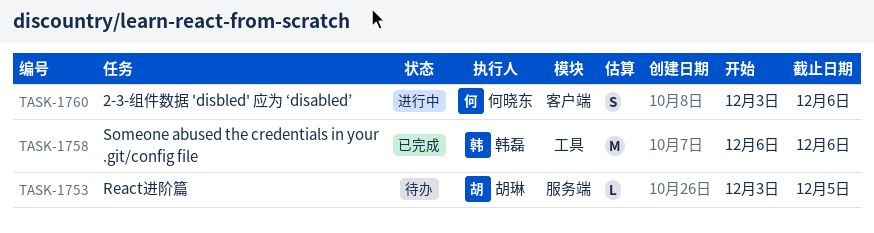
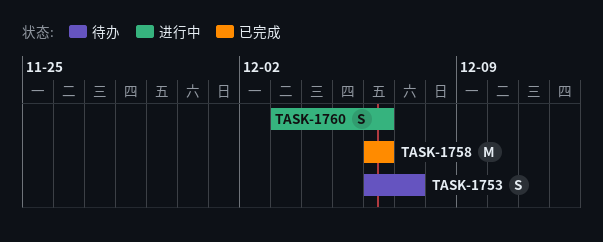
TASK-1753, estimate: L -> S
TASK-1753, start: Dec 3 -> Dec 6
TASK-1753, due: Dec 5 -> Dec 7

